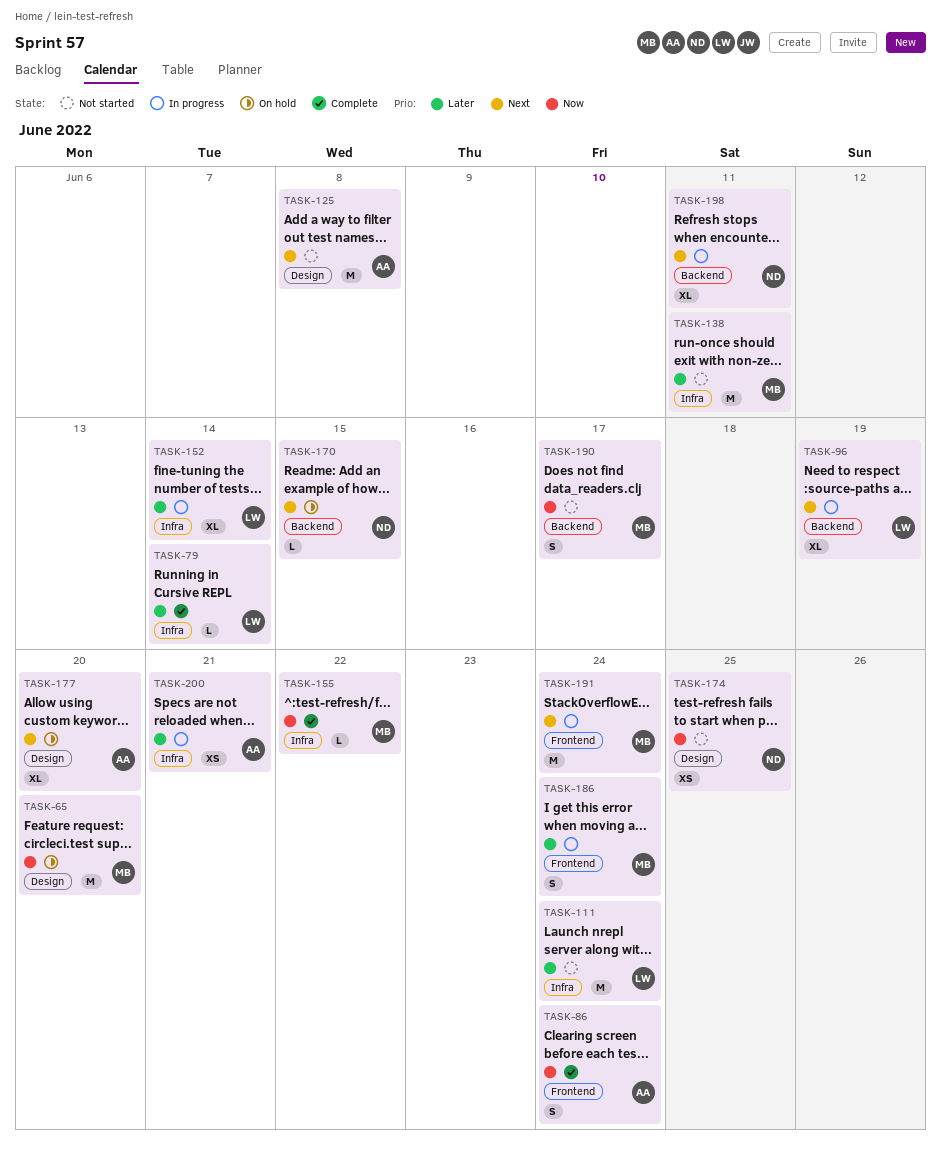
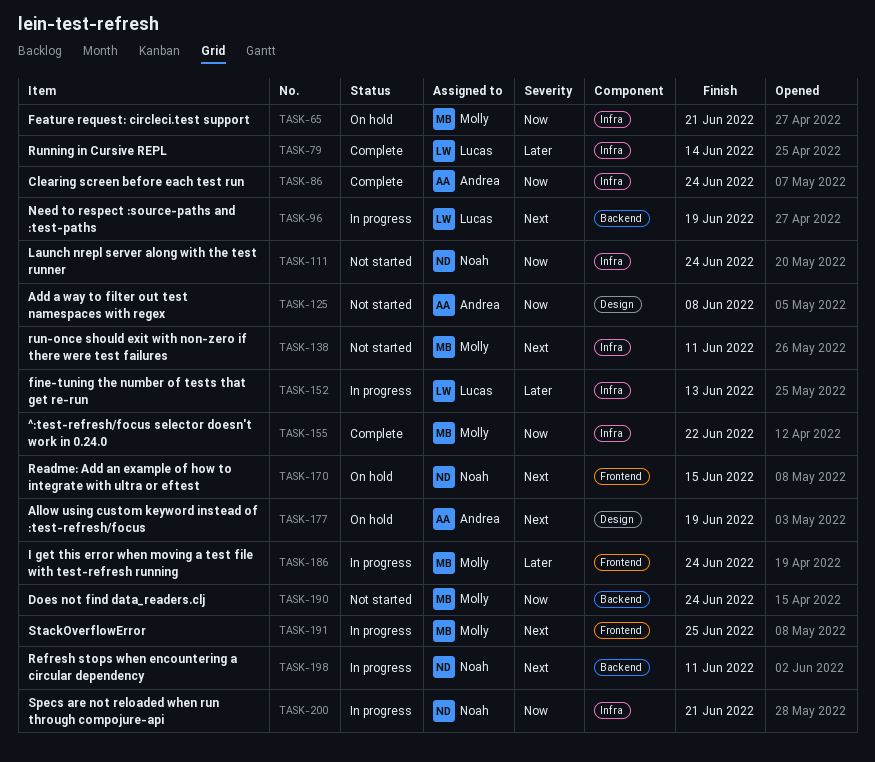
TASK-65, label: Design -> Infra
TASK-65, due: Jun 20 -> Jun 21
TASK-86, label: Frontend -> Infra
TASK-111, owner: Lucas -> Noah
TASK-111, priority: Later -> Now
TASK-125, priority: Next -> Now
TASK-138, priority: Later -> Next
TASK-152, due: Jun 14 -> Jun 13
TASK-170, label: Backend -> Frontend
TASK-174: present -> none
TASK-177, due: Jun 20 -> Jun 19
TASK-190, due: Jun 17 -> Jun 24
TASK-191, due: Jun 24 -> Jun 25
TASK-200, owner: Andrea -> Noah
TASK-200, priority: Later -> Now

